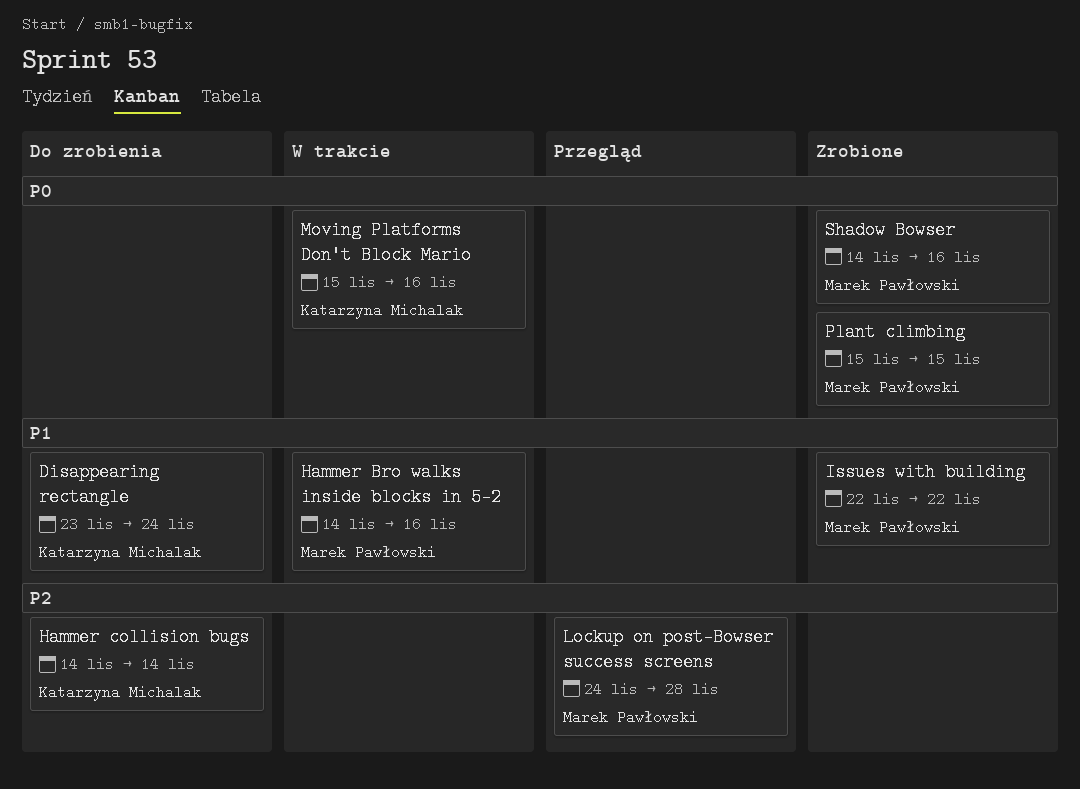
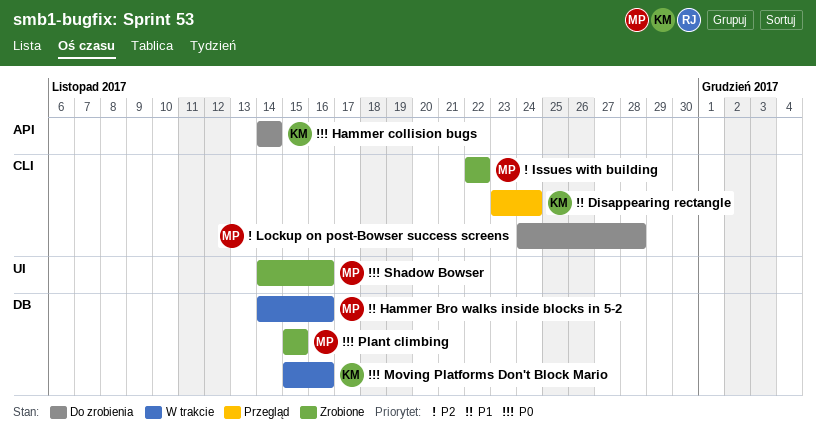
Disappearing rectangle, status: Do zrobienia -> Przegląd
Hammer collision bugs, priority: P2 -> P0
Issues with building, priority: P1 -> P2
Lockup on post-Bowser success screens, status: Przegląd -> Do zrobienia

